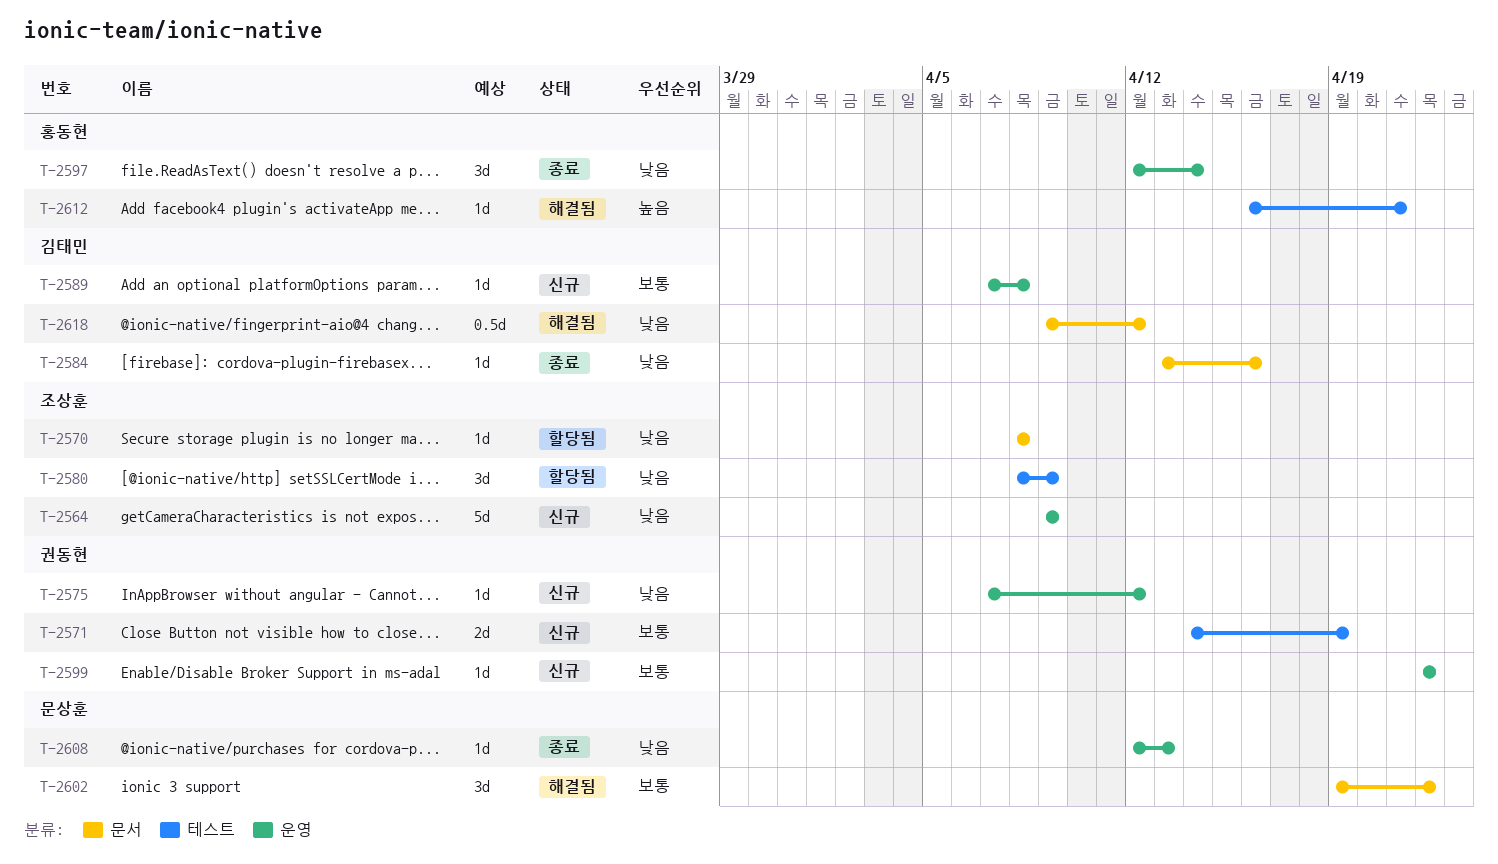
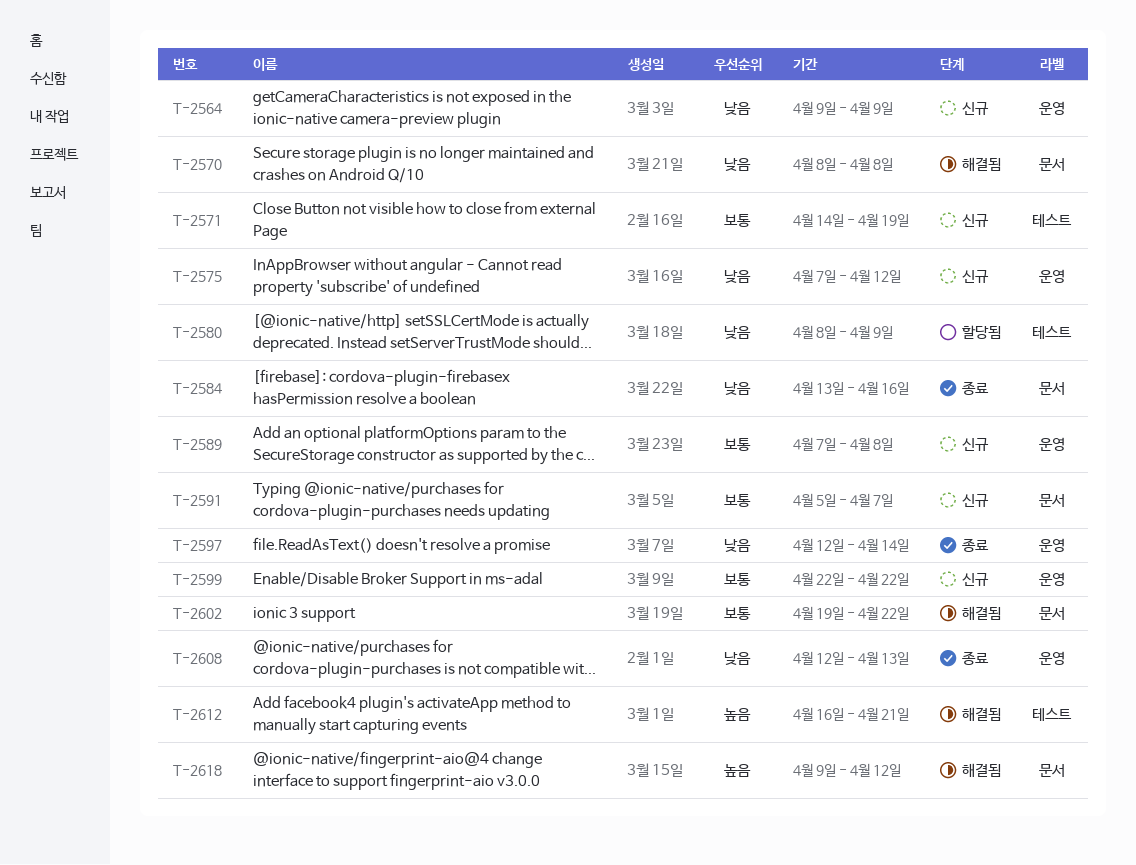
T-2570, status: 할당됨 -> 해결됨
T-2591: none -> present
T-2618, priority: 낮음 -> 높음

